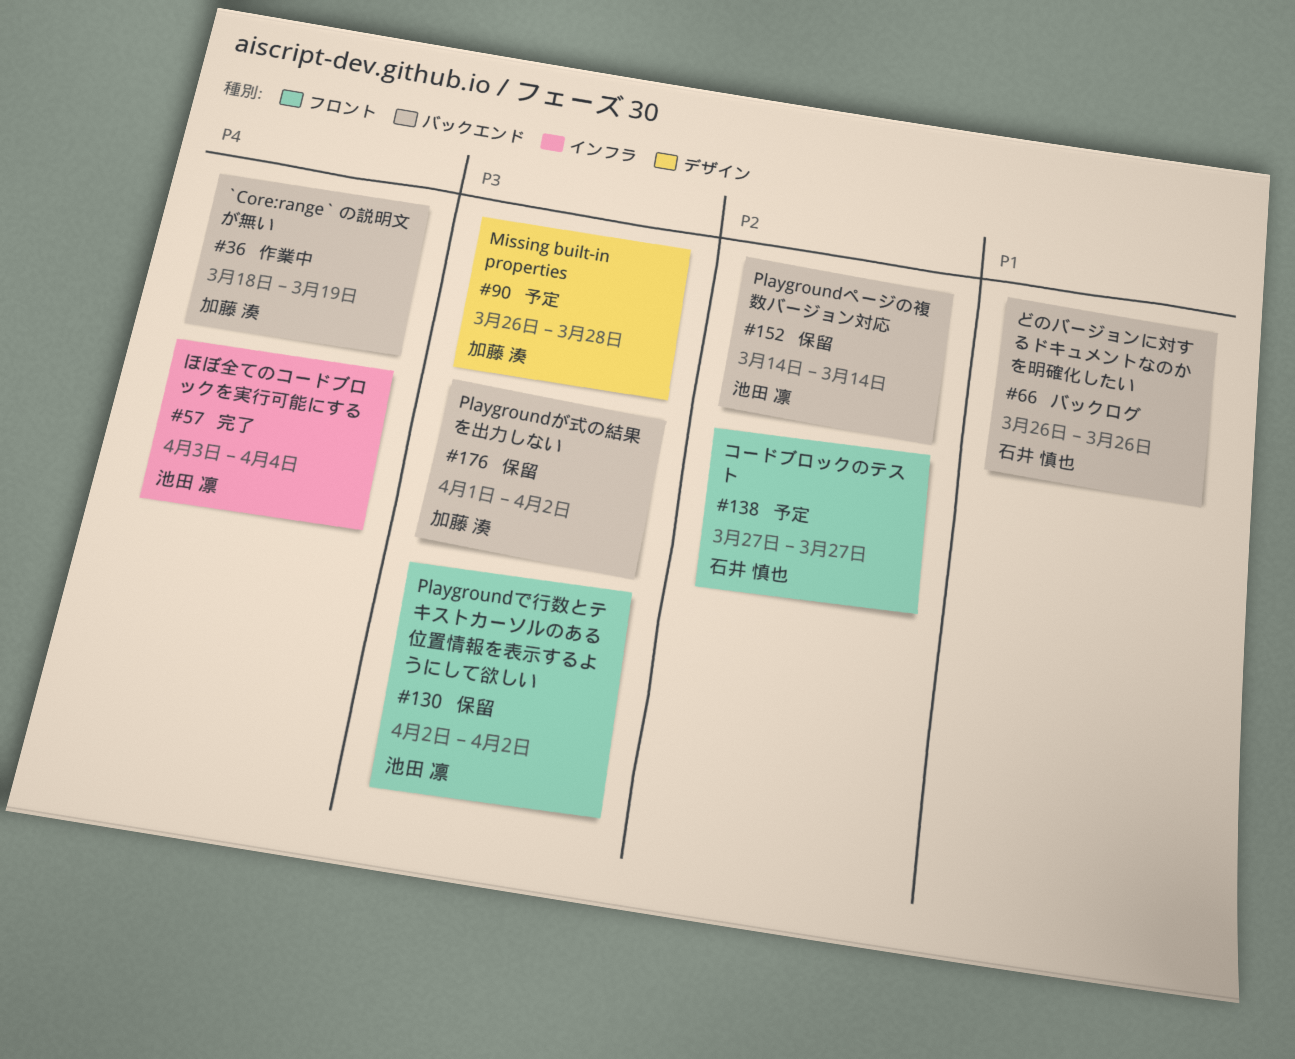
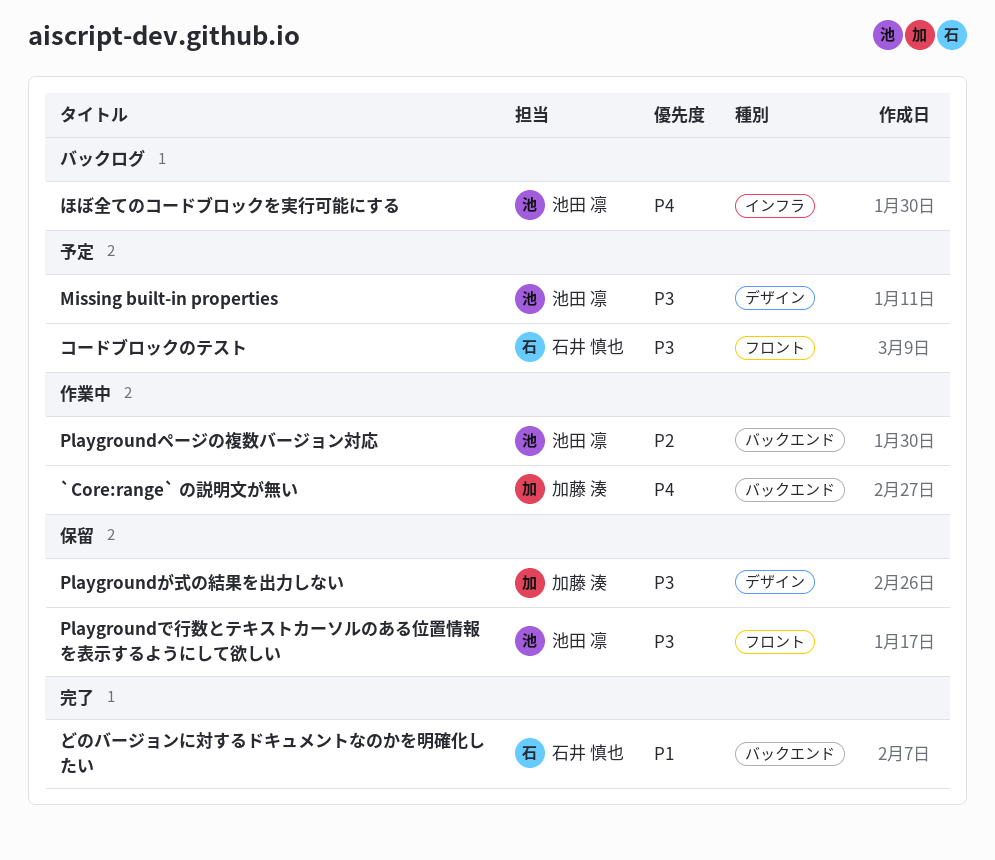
Missing built-in properties, owner: 加藤 湊 -> 池田 凛
Playgroundが式の結果を出力しない, label: バックエンド -> デザイン
Playgroundページの複数バージョン対応, status: 保留 -> 作業中
どのバージョンに対するドキュメントなのかを明確化したい, status: バックログ -> 完了
ほぼ全てのコードブロックを実行可能にする, status: 完了 -> バックログ
コードブロックのテスト, priority: P2 -> P3

